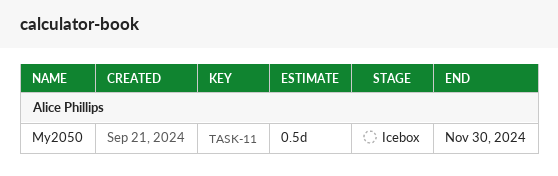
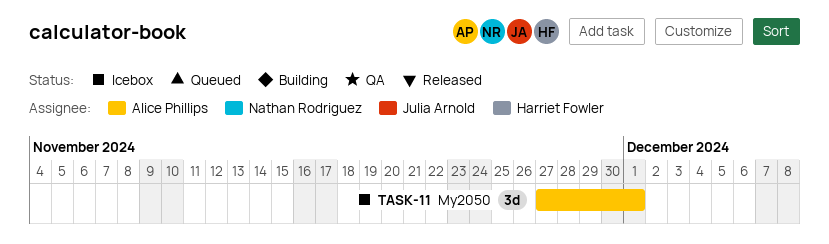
TASK-11, estimate: 0.5d -> 3d
TASK-11, due: Nov 30 -> Dec 1

